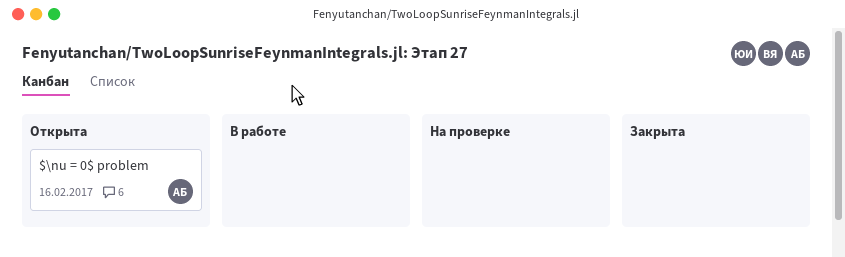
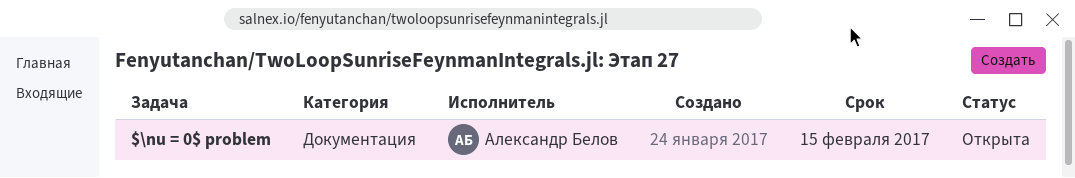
$\nu = 0$ problem, due: Feb 16 -> Feb 15

